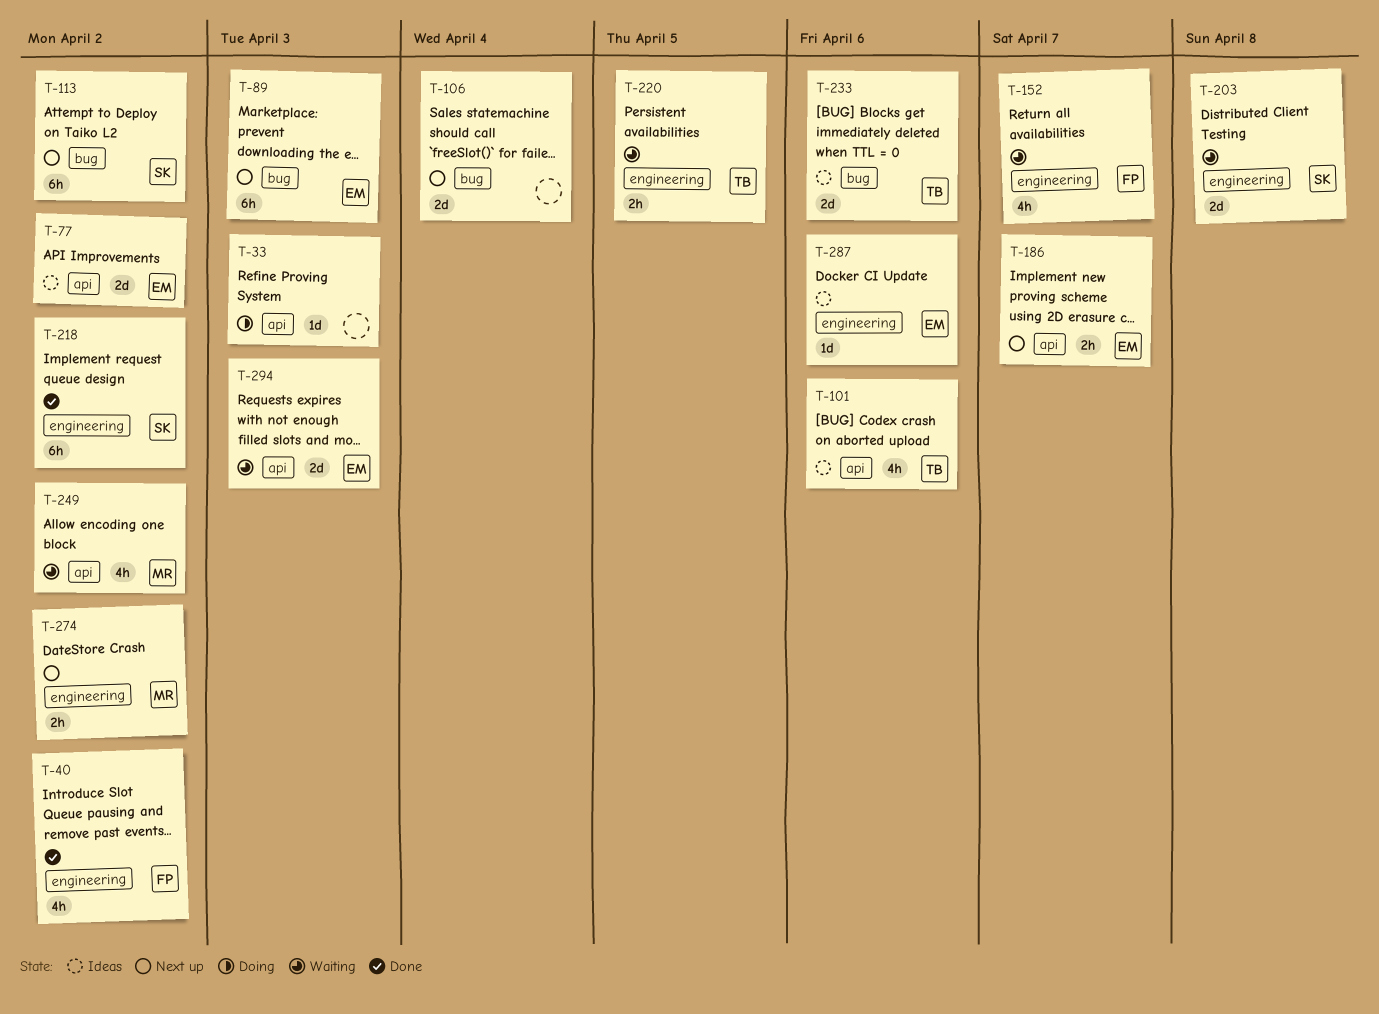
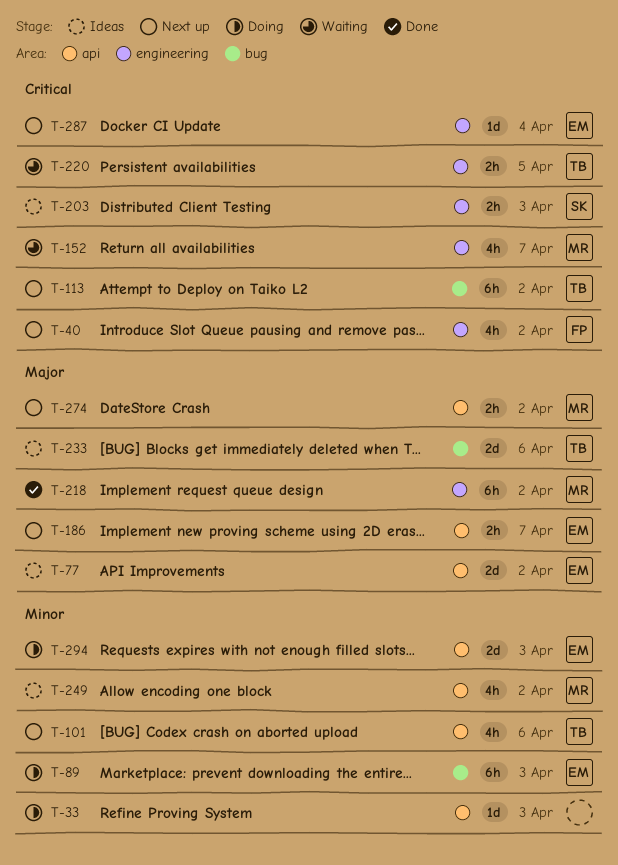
T-40, status: Done -> Next up
T-89, status: Next up -> Doing
T-101, status: Ideas -> Next up
T-106: present -> none
T-113, owner: SK -> TB
T-152, owner: FP -> MR
T-203, status: Waiting -> Ideas
T-203, estimate: 2d -> 2h
T-203, due: Apr 8 -> Apr 3
T-218, owner: SK -> MR
T-249, status: Waiting -> Ideas
T-274, label: engineering -> api
T-287, status: Ideas -> Next up
T-287, due: Apr 6 -> Apr 4
T-294, status: Waiting -> Doing

